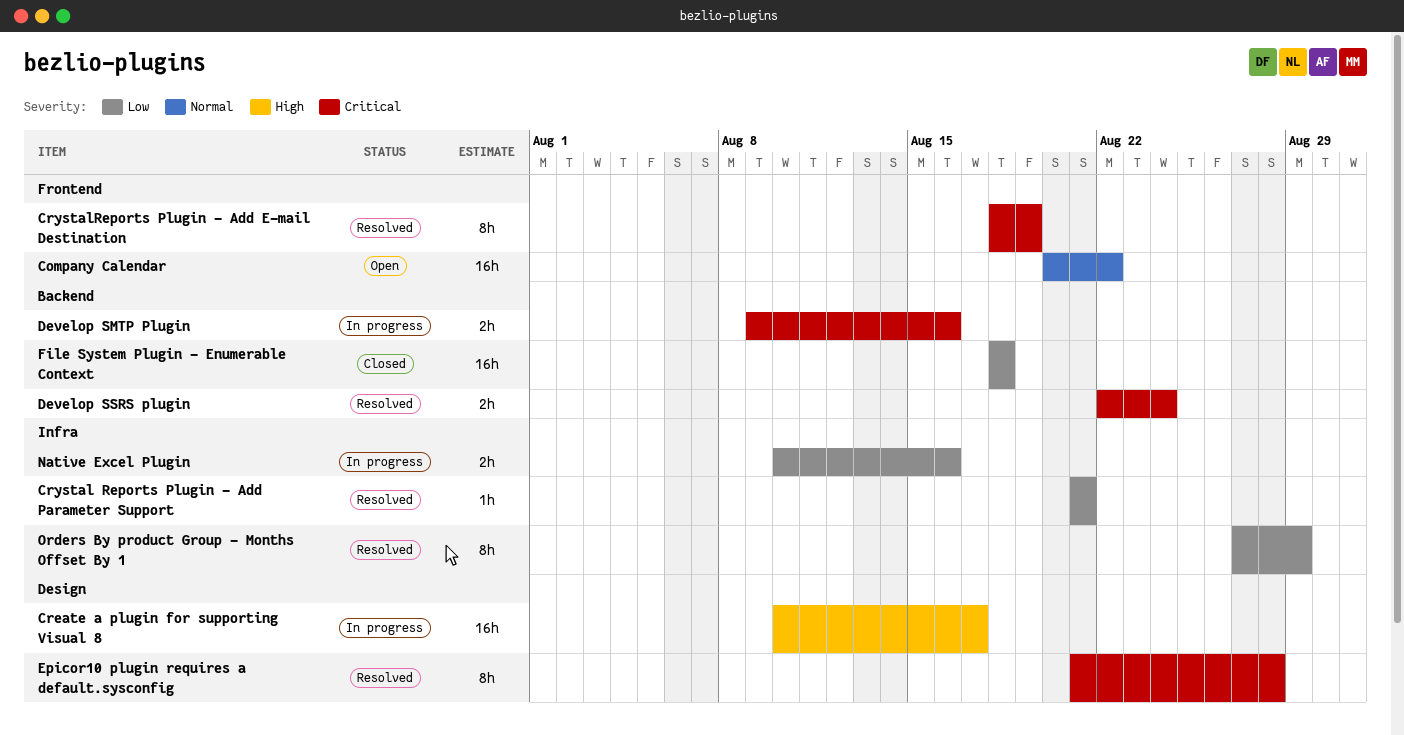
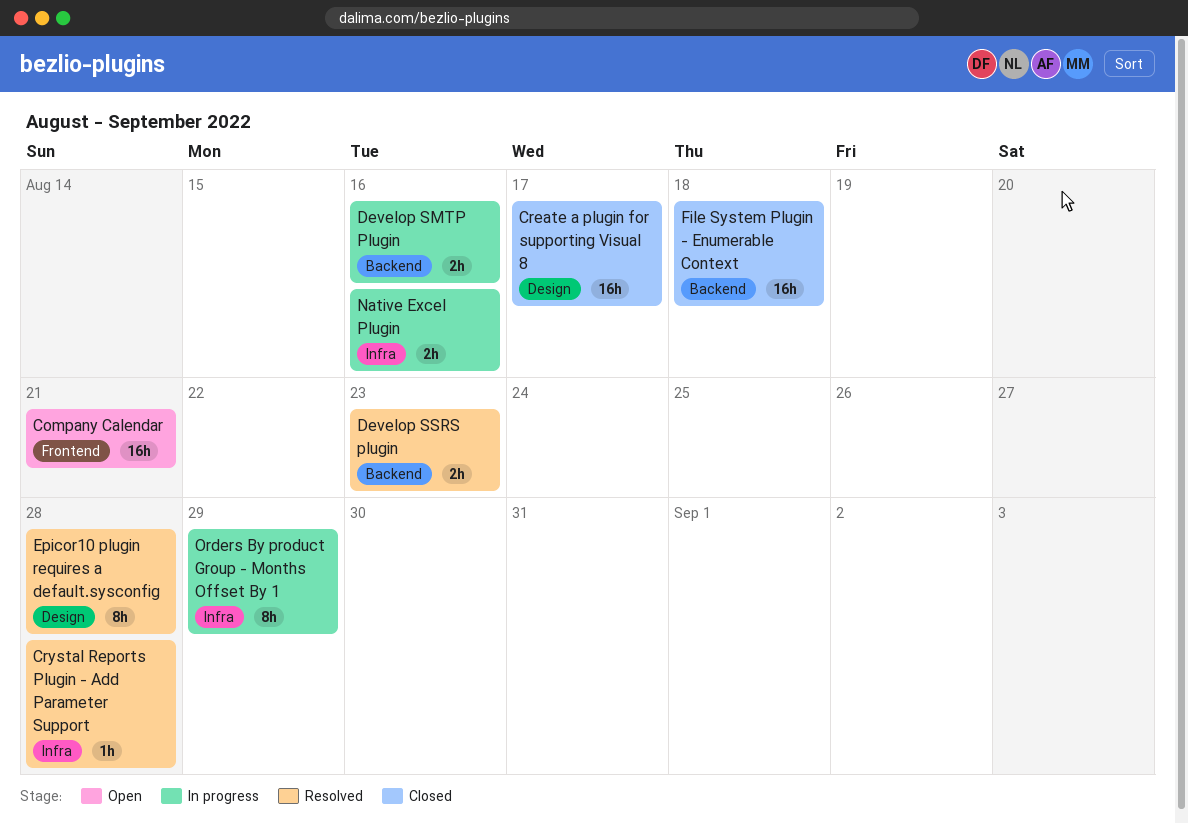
Company Calendar, due: Aug 22 -> Aug 21
Create a plugin for supporting Visual 8, status: In progress -> Closed
Crystal Reports Plugin - Add Parameter Support, due: Aug 21 -> Aug 28
CrystalReports Plugin - Add E-mail Destination: present -> none
Develop SSRS plugin, due: Aug 24 -> Aug 23
Orders By product Group - Months Offset By 1, status: Resolved -> In progress

